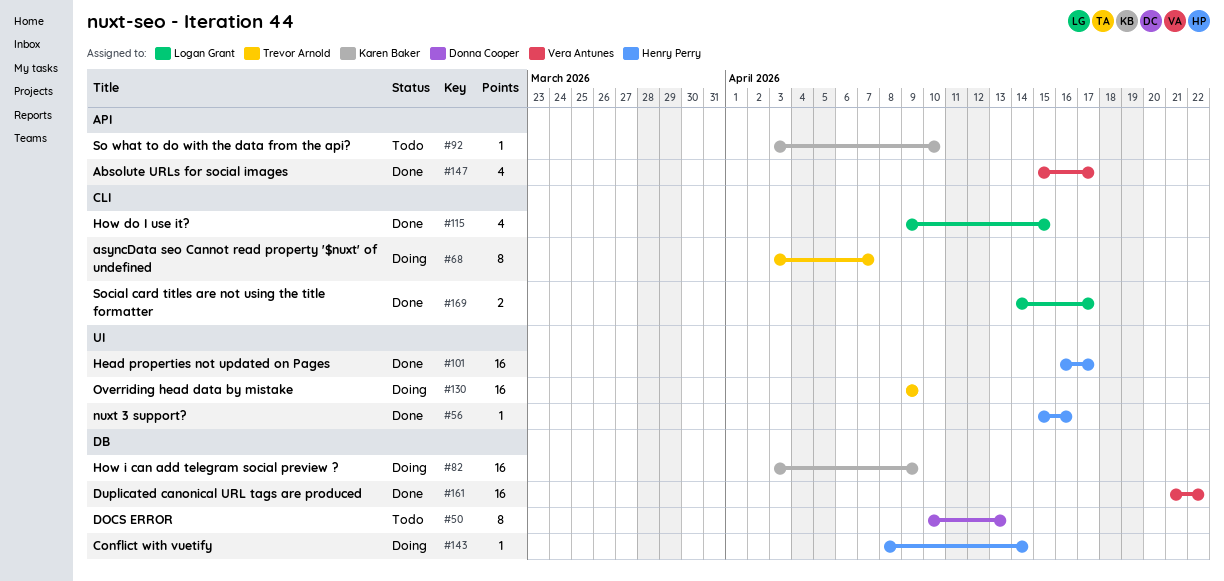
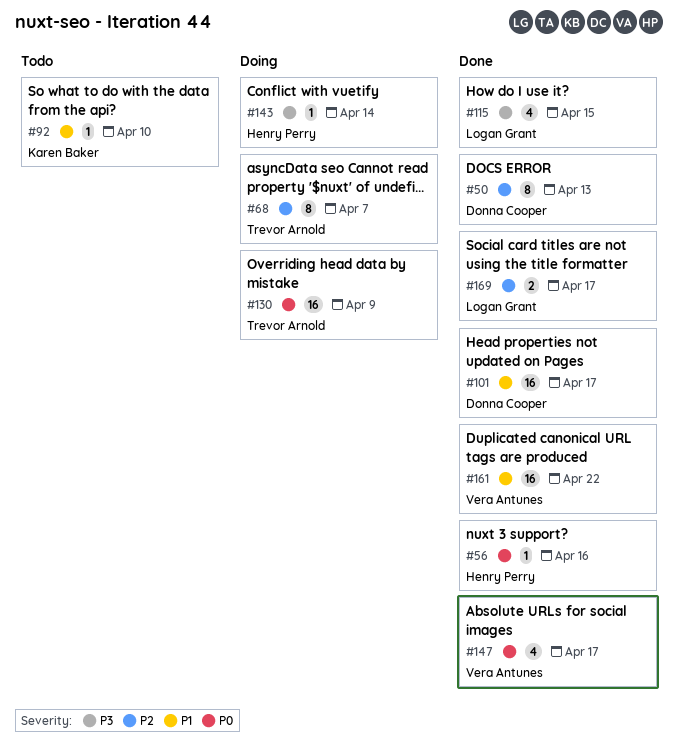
#50, status: Todo -> Done
#82: present -> none
#101, owner: Henry Perry -> Donna Cooper

